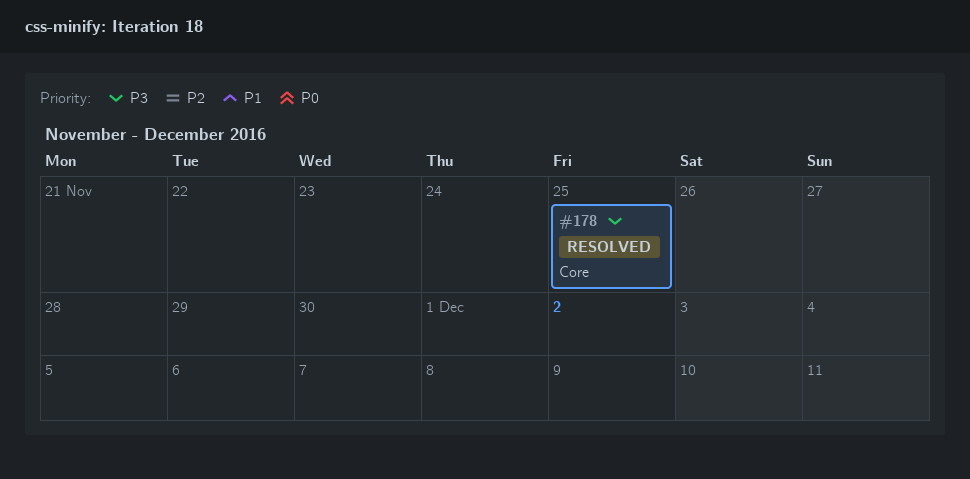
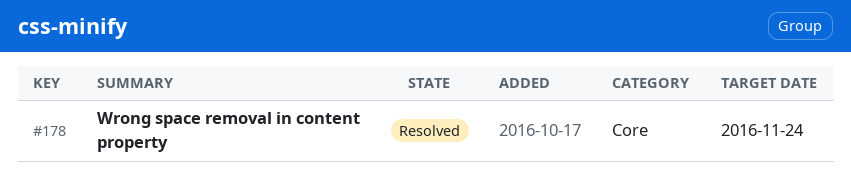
#178, due: Nov 25 -> Nov 24

